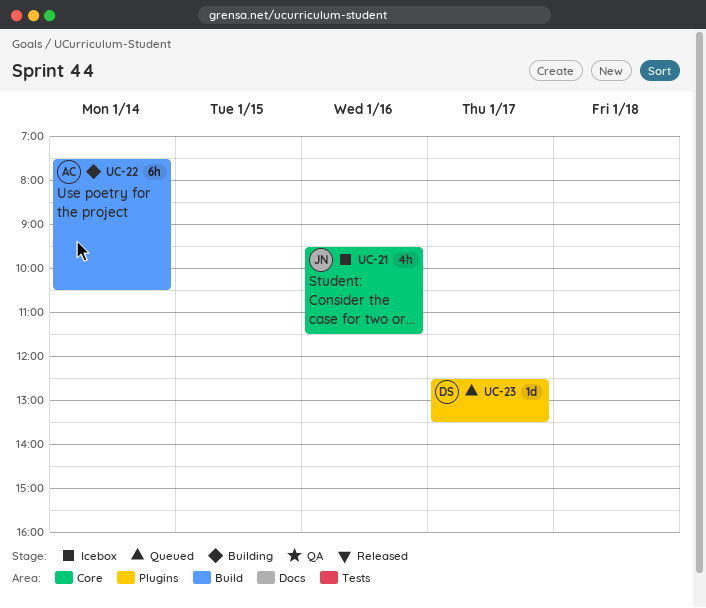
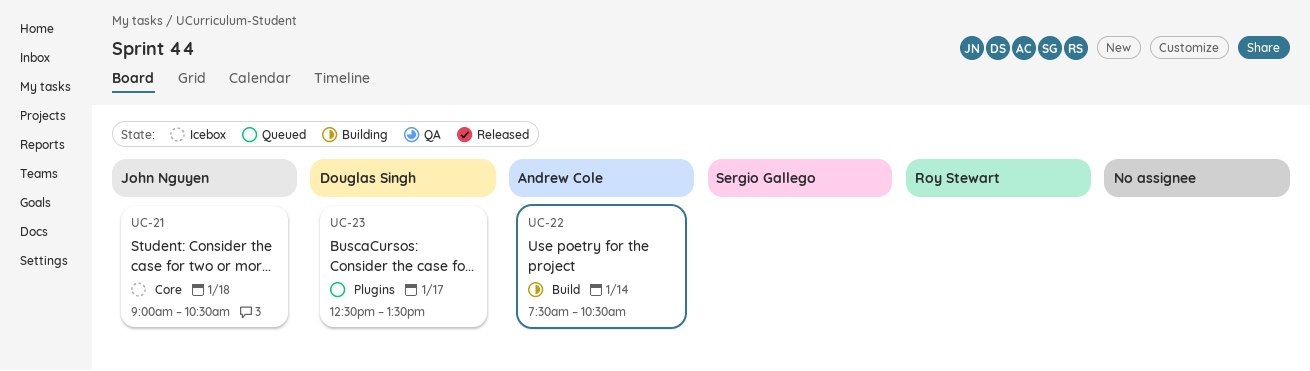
UC-21, day: Jan 16 -> Jan 18
UC-21, begins: 09:30 -> 09:00
UC-21, ends: 11:30 -> 10:30

